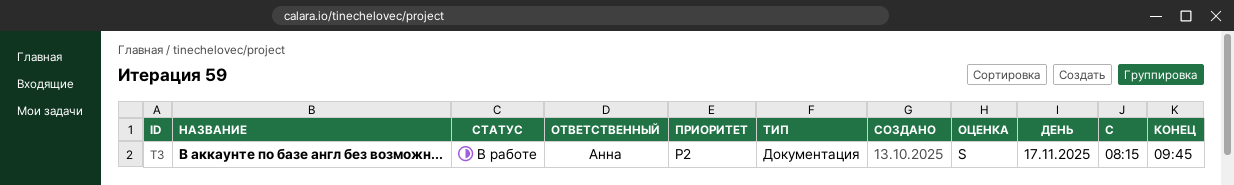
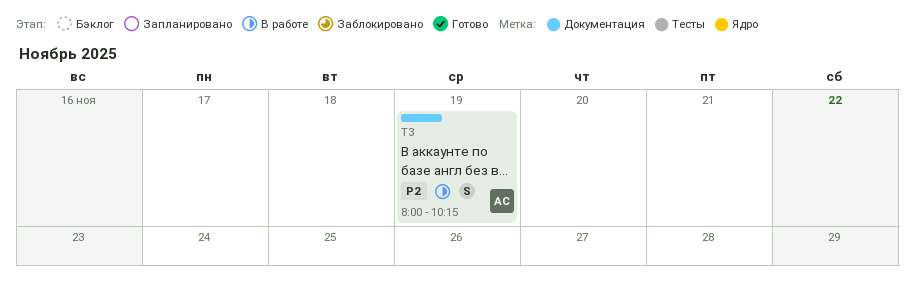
T3, day: Nov 17 -> Nov 19
T3, begins: 08:15 -> 08:00
T3, ends: 09:45 -> 10:15

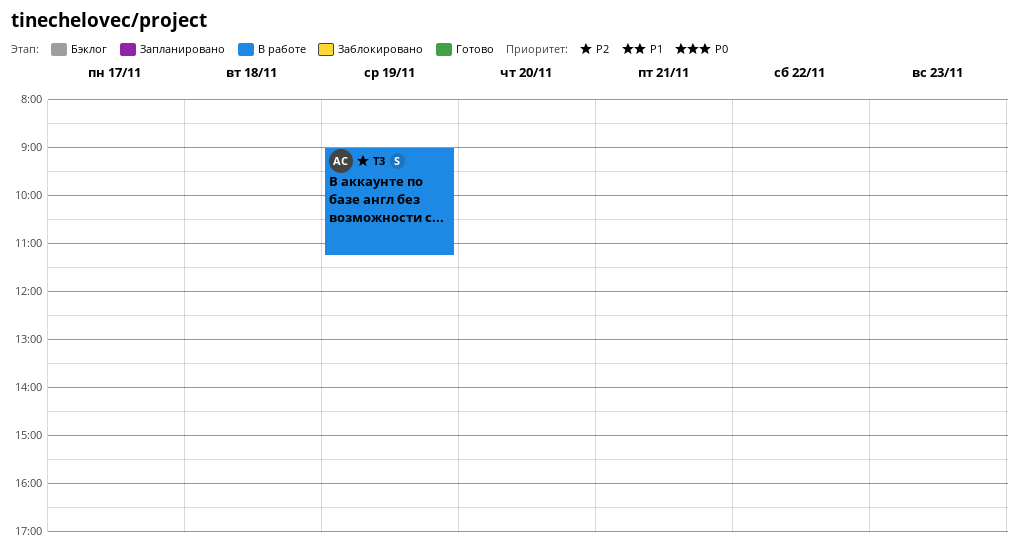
T3, begins: 08:00 -> 09:00
T3, ends: 10:15 -> 11:15

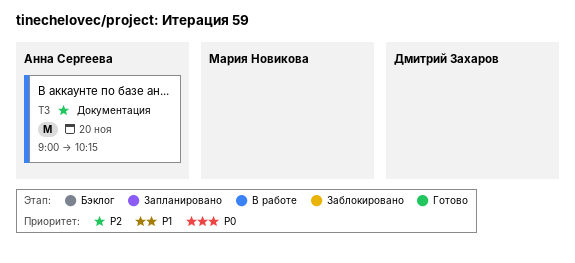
T3, estimate: S -> M
T3, day: Nov 19 -> Nov 20
T3, ends: 11:15 -> 10:15

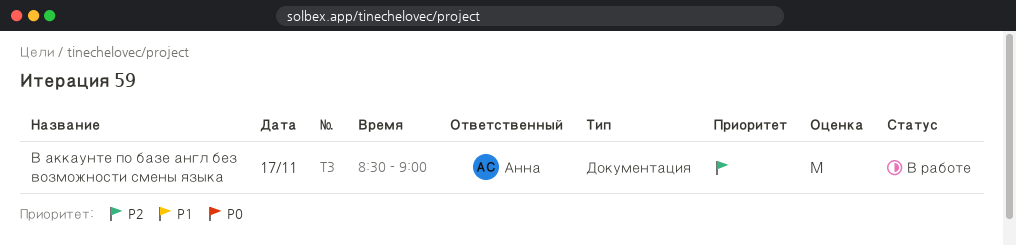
T3, day: Nov 20 -> Nov 17
T3, begins: 09:00 -> 08:30
T3, ends: 10:15 -> 09:00

